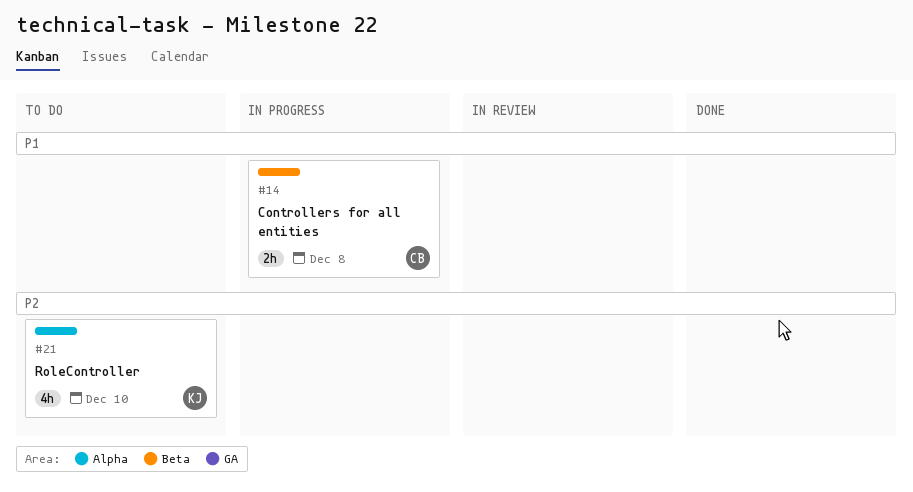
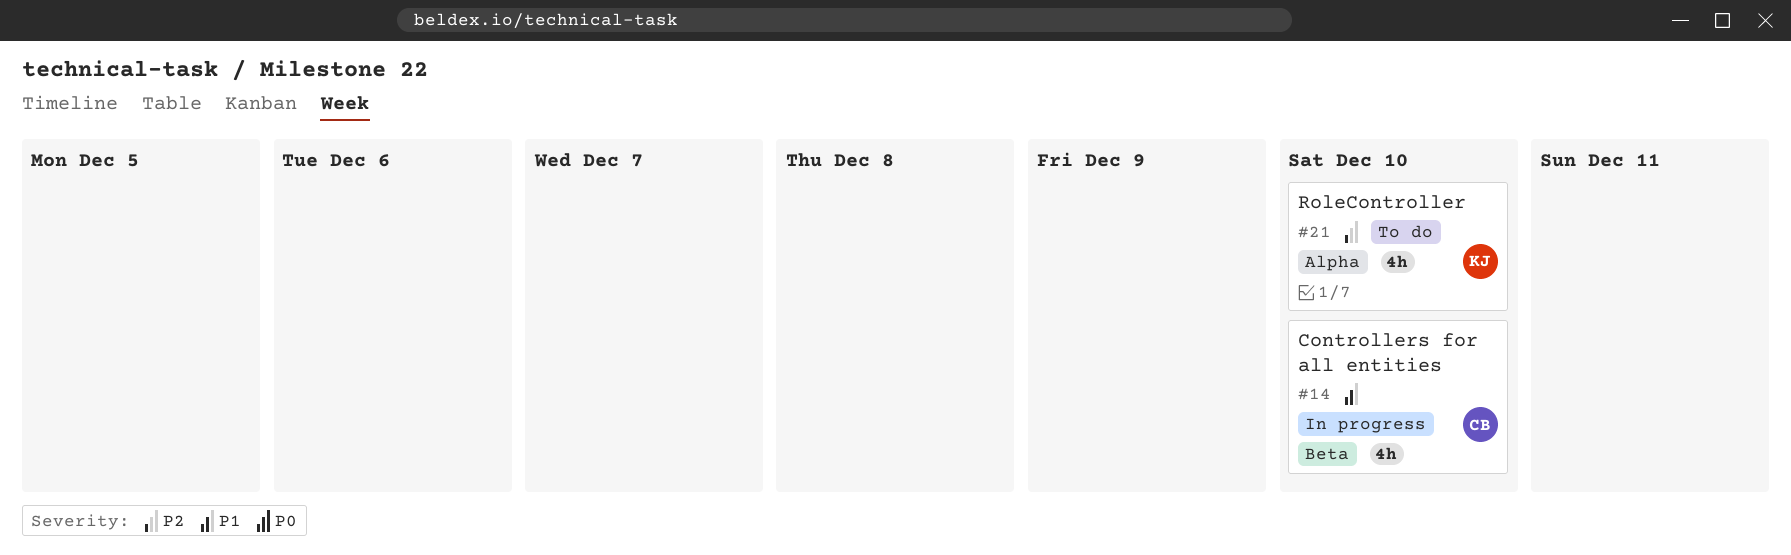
#14, estimate: 2h -> 4h
#14, due: Dec 8 -> Dec 10

